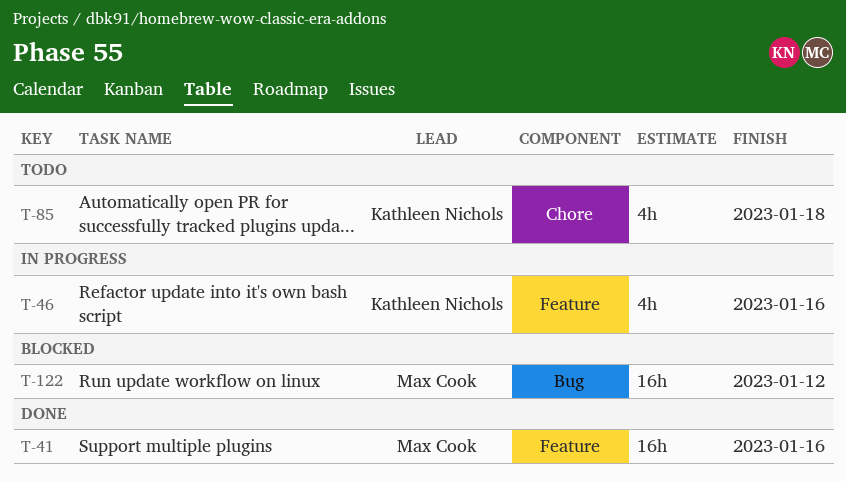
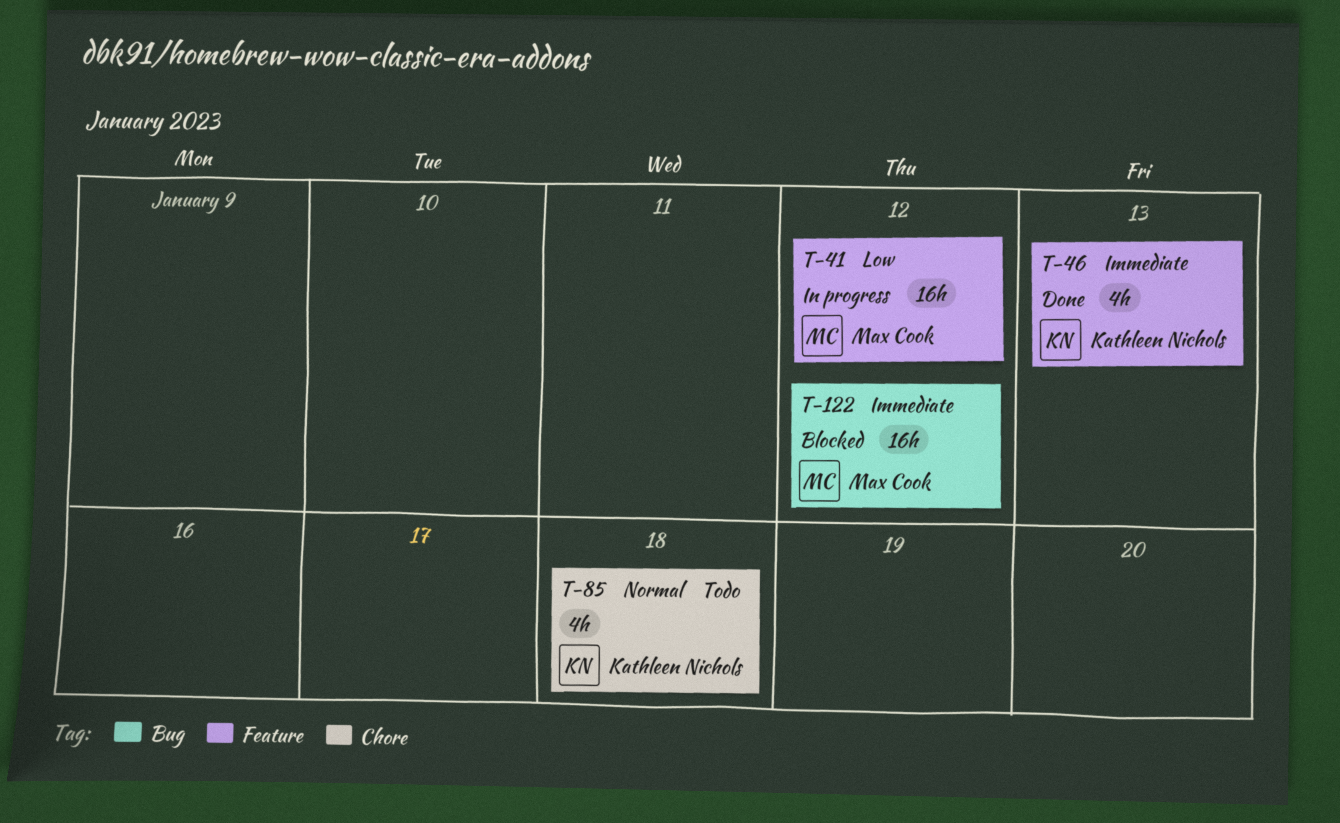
T-41, status: Done -> In progress
T-41, due: Jan 16 -> Jan 12
T-46, status: In progress -> Done
T-46, due: Jan 16 -> Jan 13

